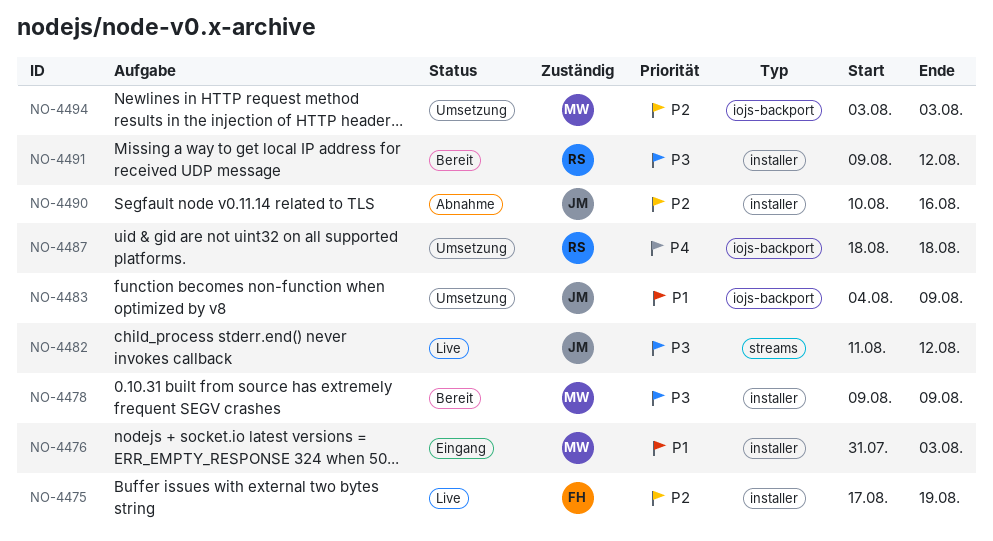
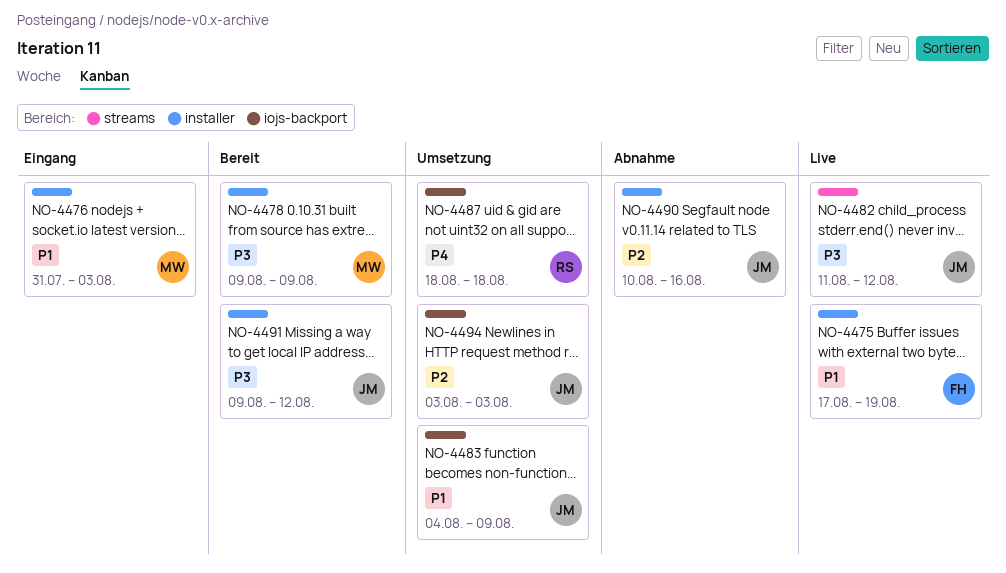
NO-4475, priority: P2 -> P1
NO-4491, owner: RS -> JM
NO-4494, owner: MW -> JM

